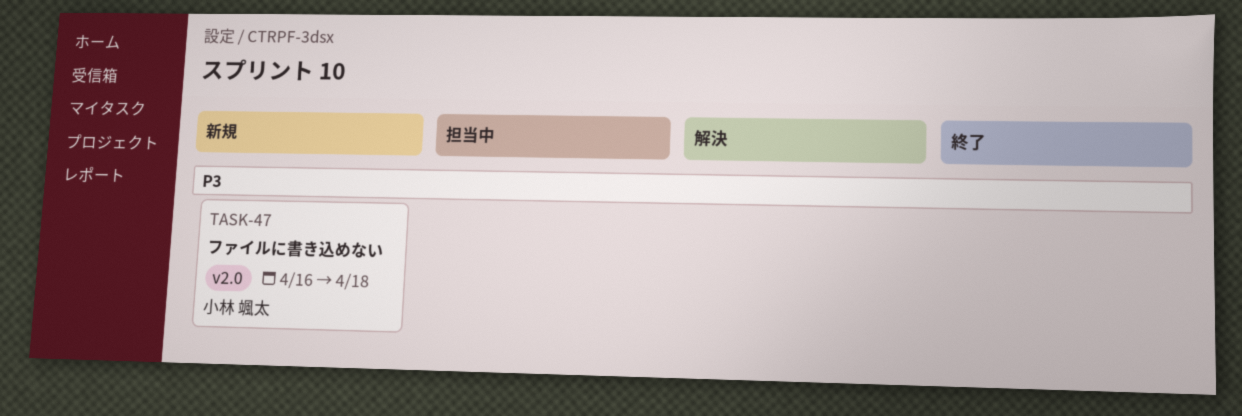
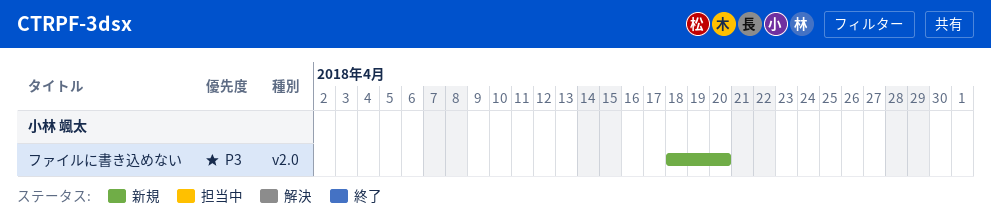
ファイルに書き込めない, start: Apr 16 -> Apr 18
ファイルに書き込めない, due: Apr 18 -> Apr 20

